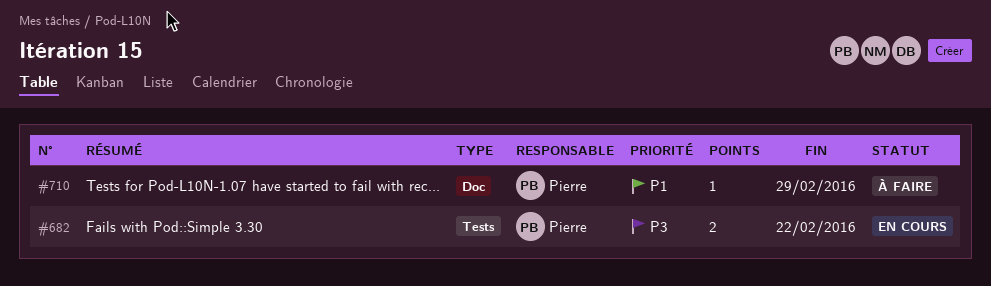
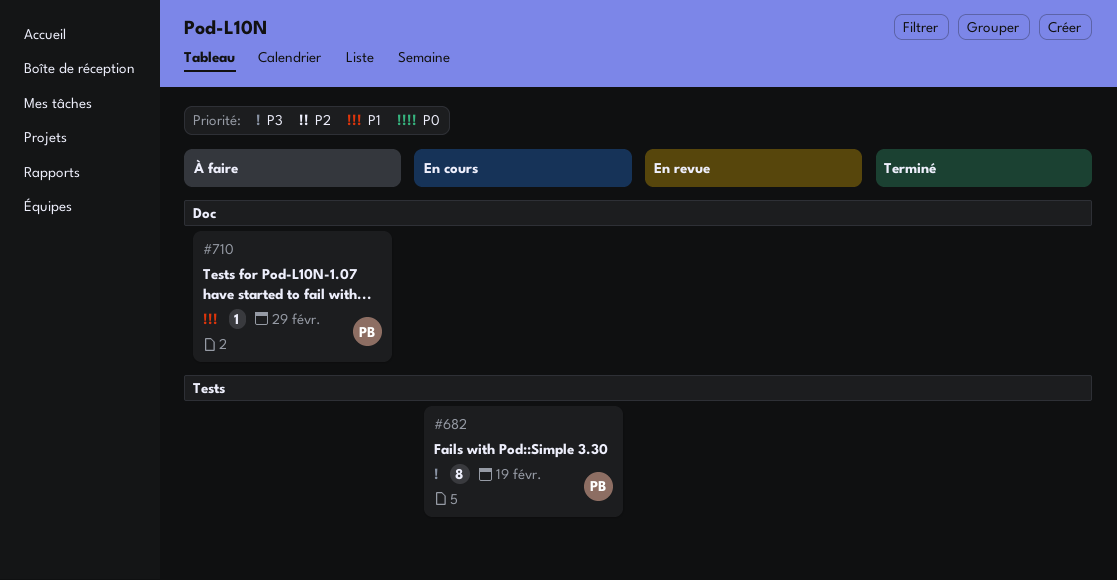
#682, estimate: 2 -> 8
#682, due: Feb 22 -> Feb 19

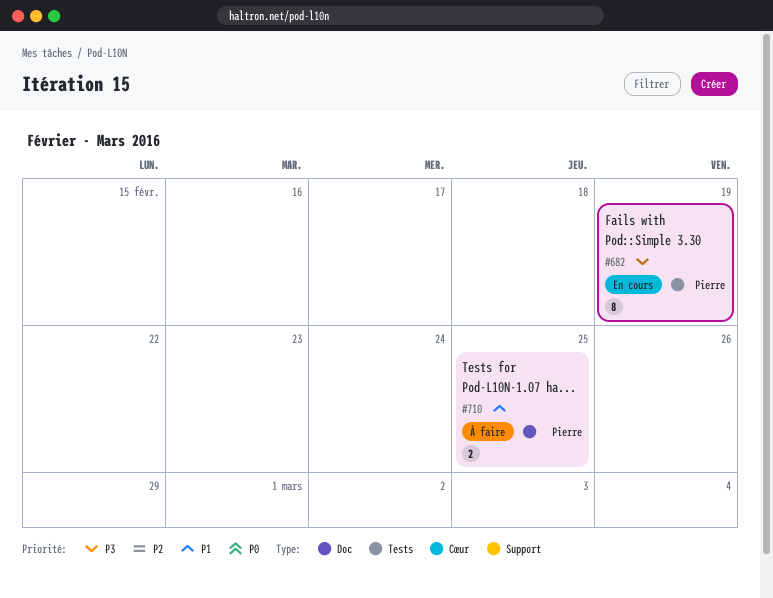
#710, estimate: 1 -> 2
#710, due: Feb 29 -> Feb 25

